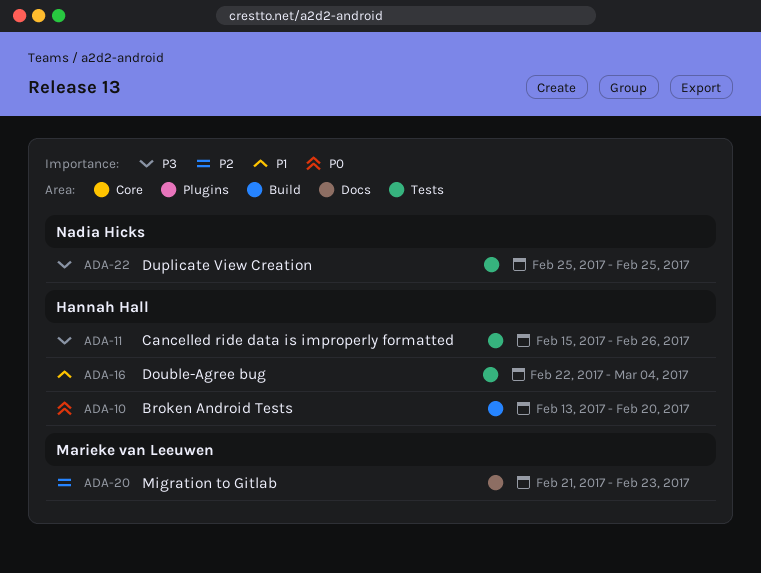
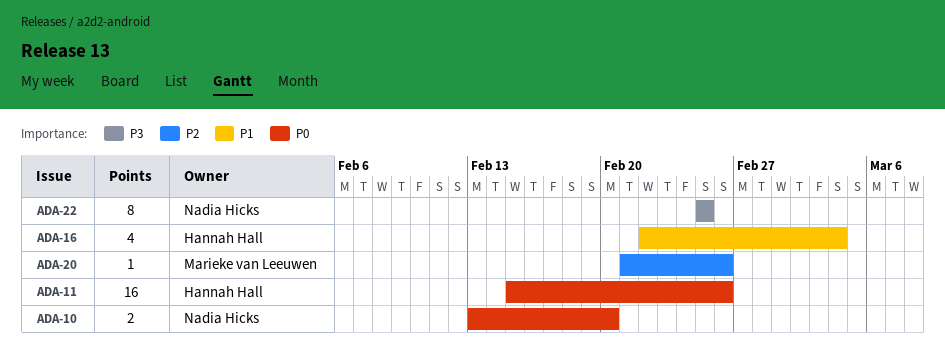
ADA-10, owner: Hannah Hall -> Nadia Hicks
ADA-11, priority: P3 -> P0
ADA-20, due: Feb 23 -> Feb 26

